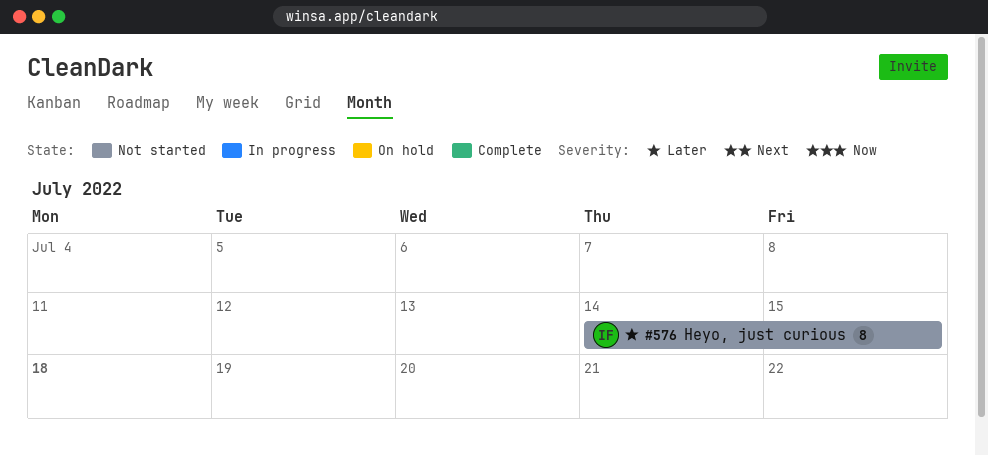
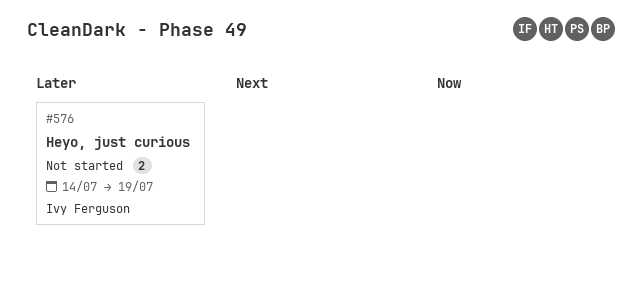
#576, estimate: 8 -> 2
#576, due: Jul 15 -> Jul 19

